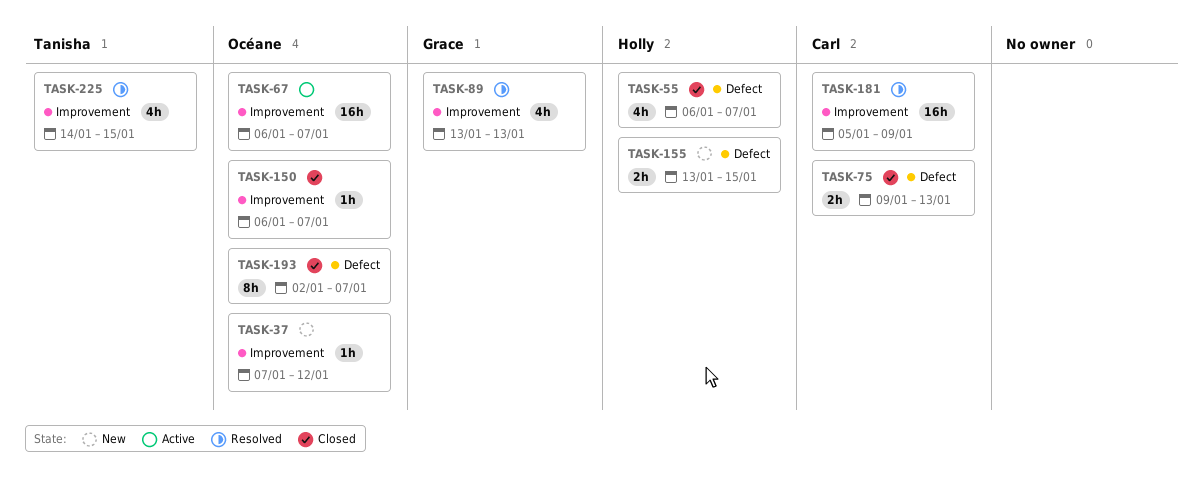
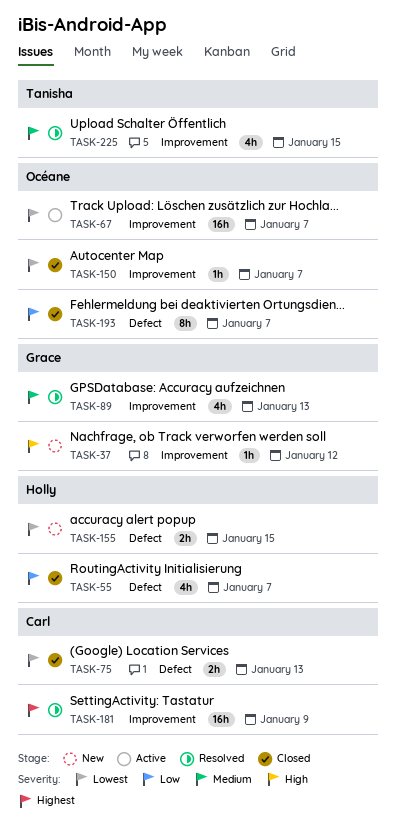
TASK-37, owner: Océane -> Grace

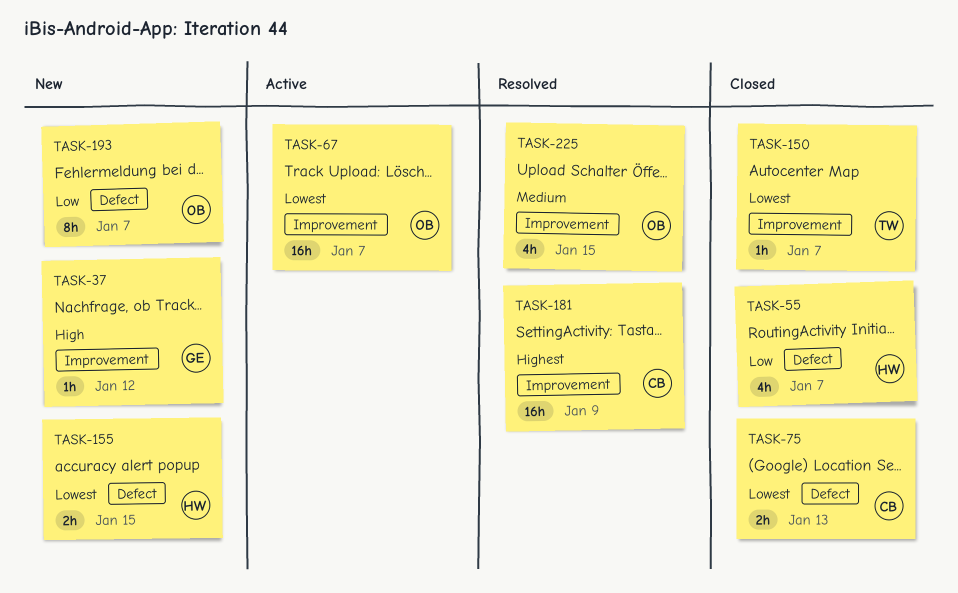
TASK-89: present -> none
TASK-150, owner: Océane -> Tanisha
TASK-193, status: Closed -> New
TASK-225, owner: Tanisha -> Océane

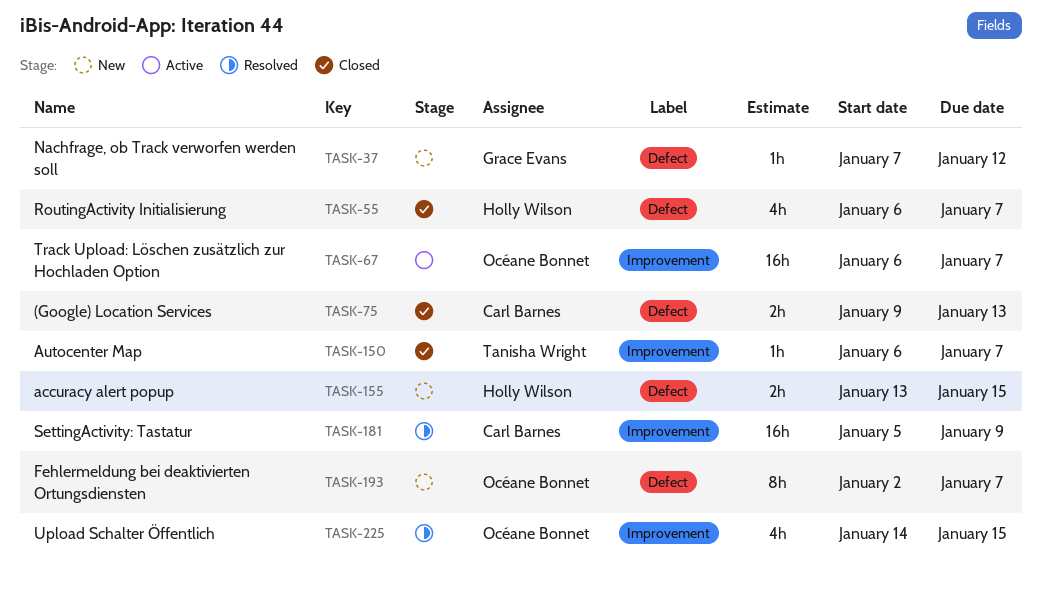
TASK-37, label: Improvement -> Defect

